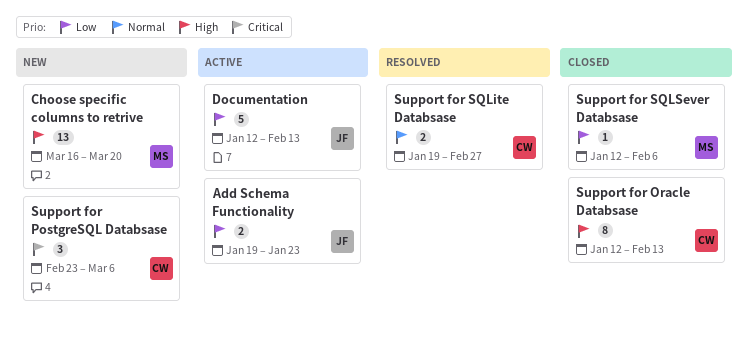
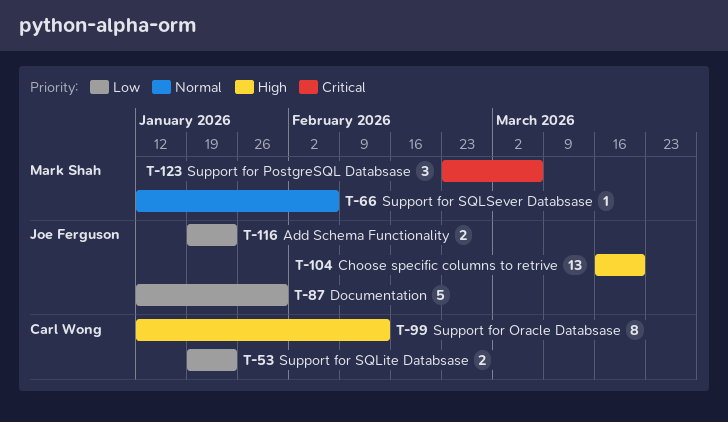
Choose specific columns to retrive, owner: Mark Shah -> Joe Ferguson
Documentation, due: Feb 13 -> Jan 30
Support for PostgreSQL Databsase, owner: Carl Wong -> Mark Shah
Support for SQLite Databsase, priority: Normal -> Low
Support for SQLite Databsase, due: Feb 27 -> Jan 23
Support for SQLSever Databsase, priority: Low -> Normal

